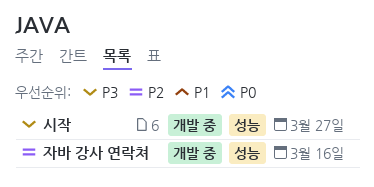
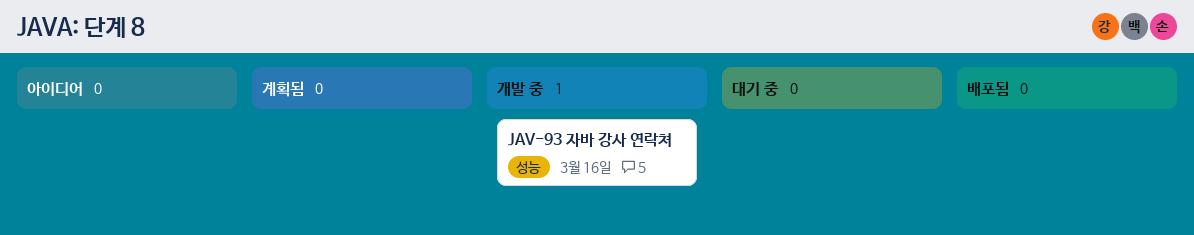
시작: present -> none

